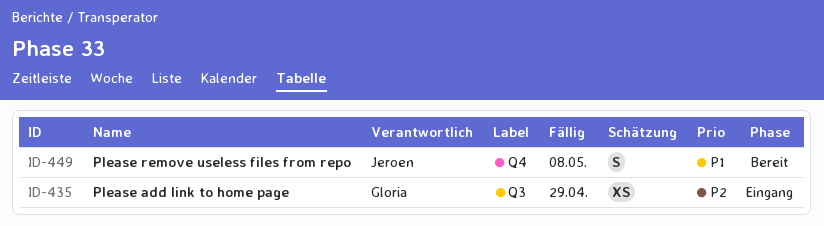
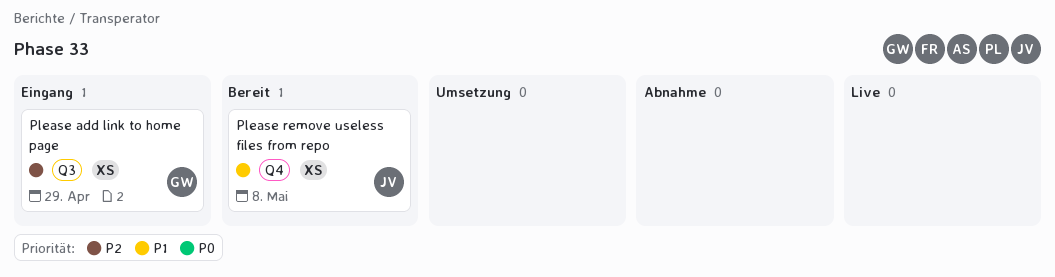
Please remove useless files from repo, estimate: S -> XS

